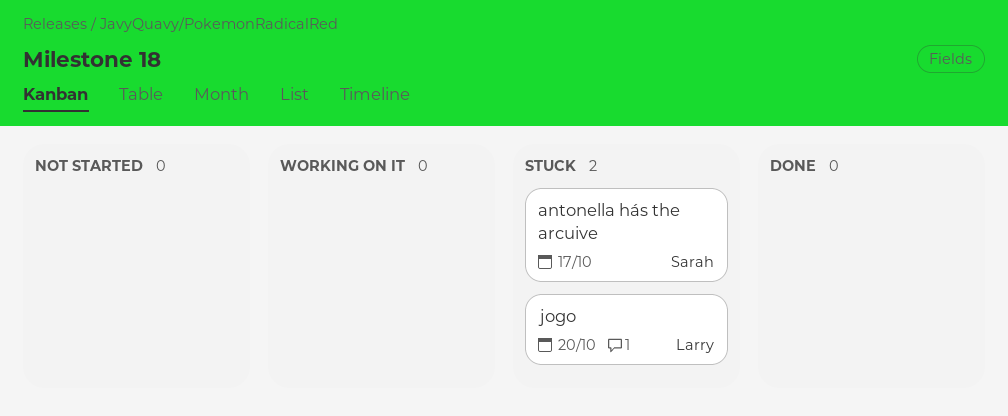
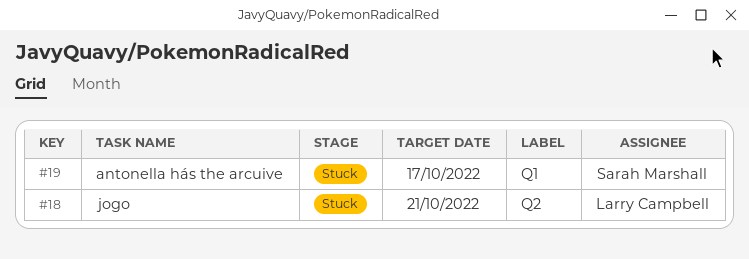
jogo, due: Oct 20 -> Oct 21

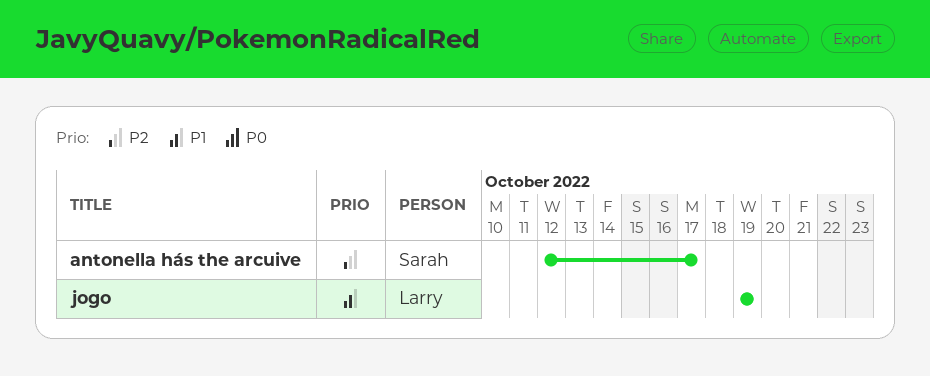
jogo, due: Oct 21 -> Oct 19

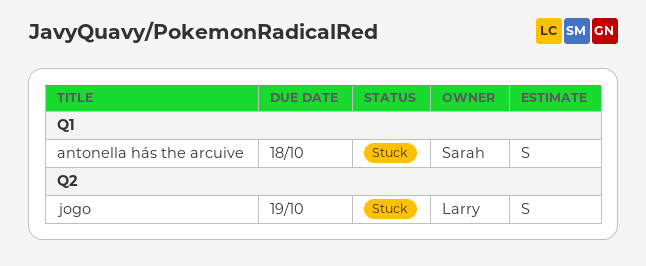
antonella hás the arcuive, due: Oct 17 -> Oct 18

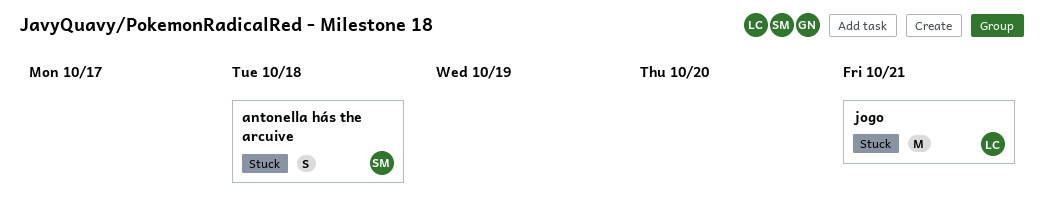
jogo, estimate: S -> M
jogo, due: Oct 19 -> Oct 21

